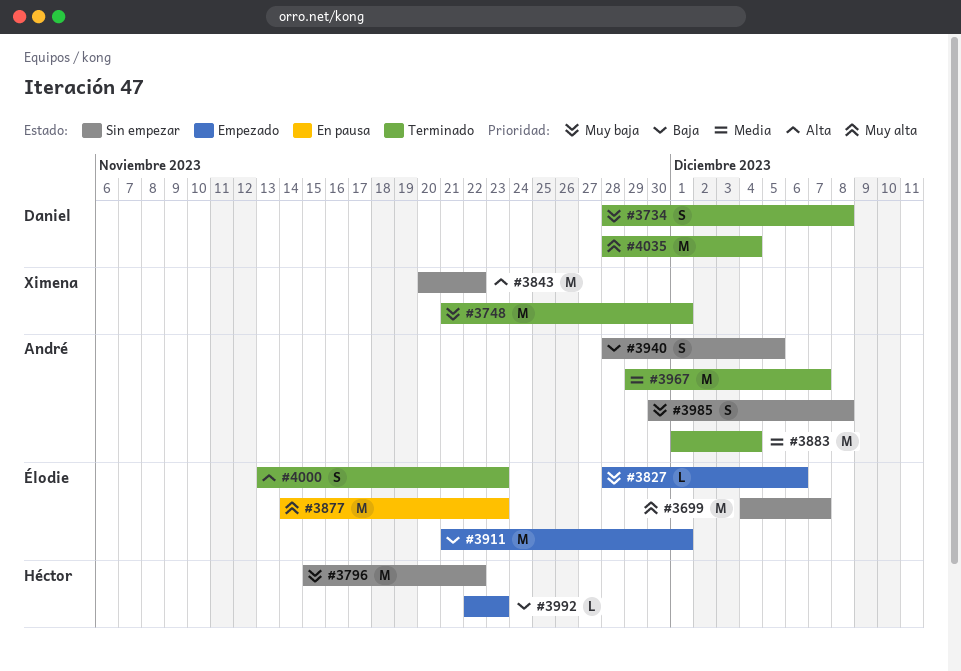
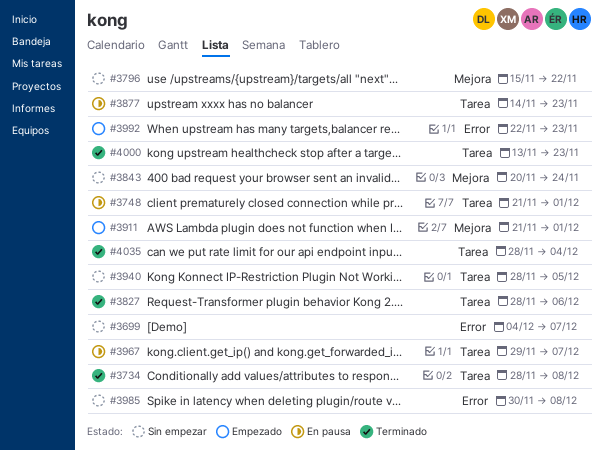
#3748, status: Terminado -> En pausa
#3827, status: Empezado -> Terminado
#3843, due: Nov 22 -> Nov 24
#3883: present -> none
#3967, status: Terminado -> En pausa

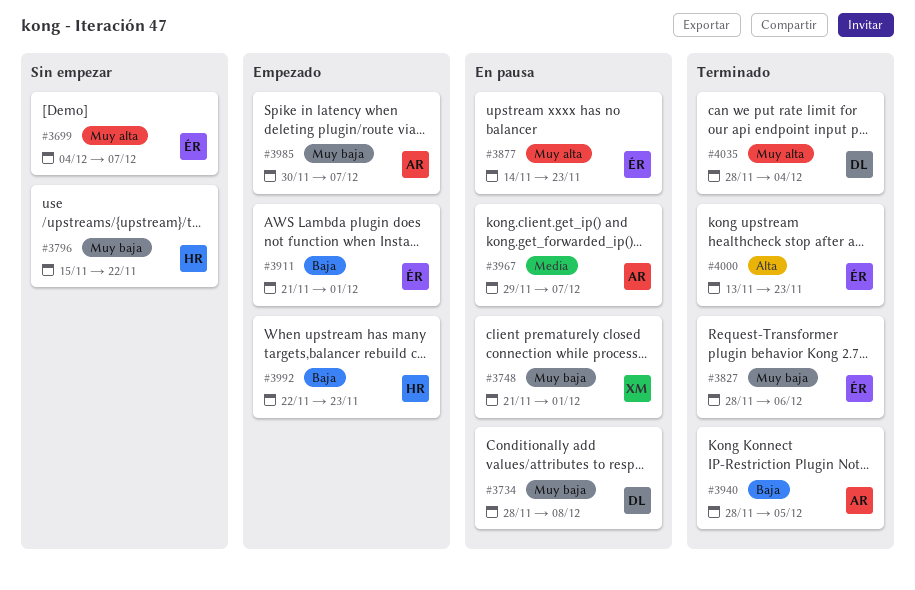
#3734, status: Terminado -> En pausa
#3843: present -> none
#3940, status: Sin empezar -> Terminado
#3985, status: Sin empezar -> Empezado
#3985, due: Dec 8 -> Dec 7

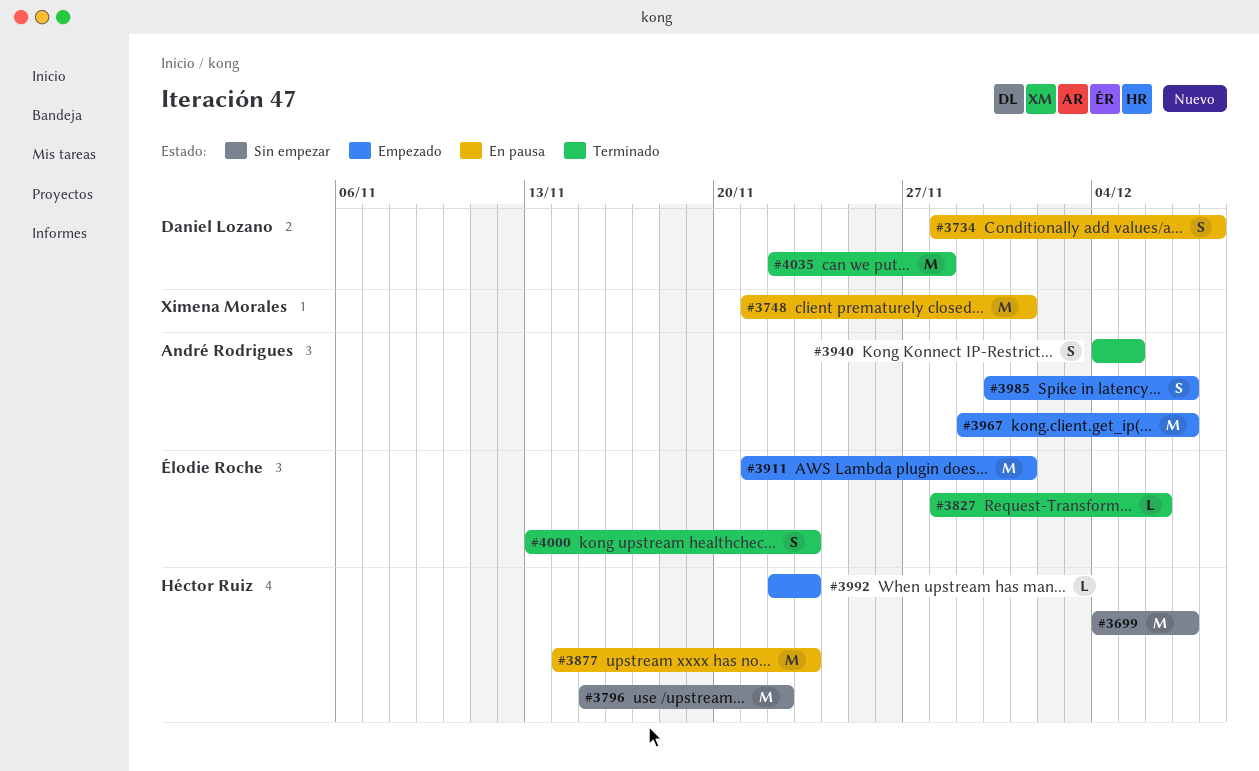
#3699, owner: Élodie Roche -> Héctor Ruiz
#3877, owner: Élodie Roche -> Héctor Ruiz
#3940, start: Nov 28 -> Dec 4
#3967, status: En pausa -> Empezado
#4035, start: Nov 28 -> Nov 22
#4035, due: Dec 4 -> Nov 28

